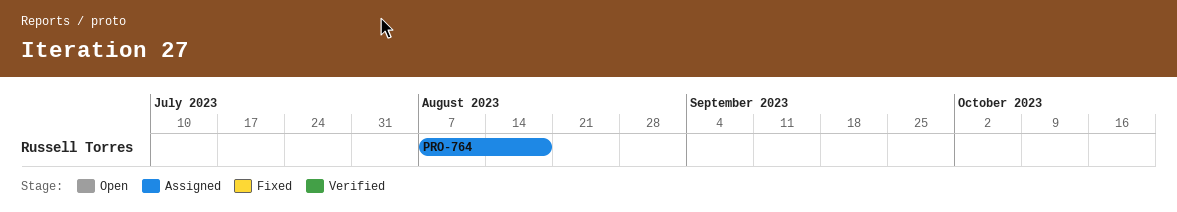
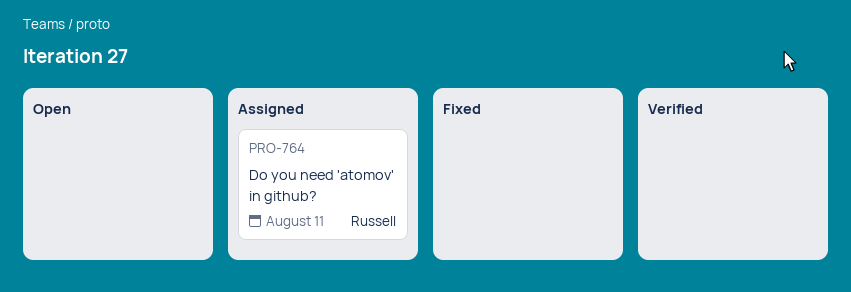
PRO-764, due: Aug 18 -> Aug 11

